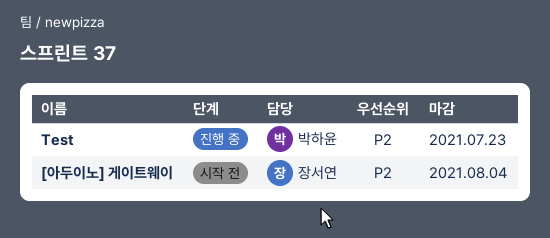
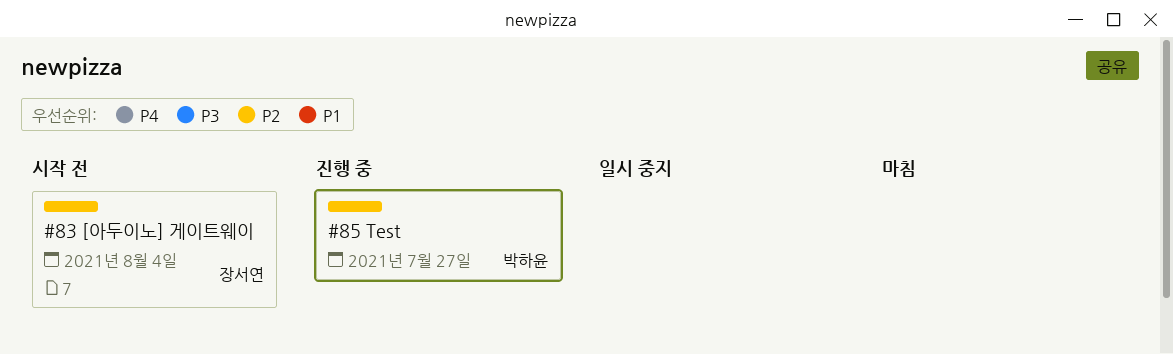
Test, due: Jul 23 -> Jul 27

